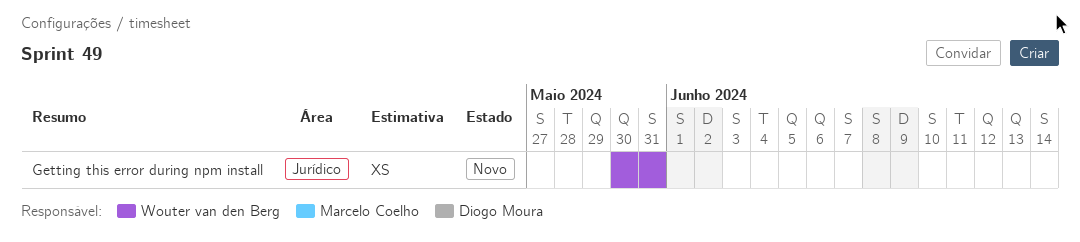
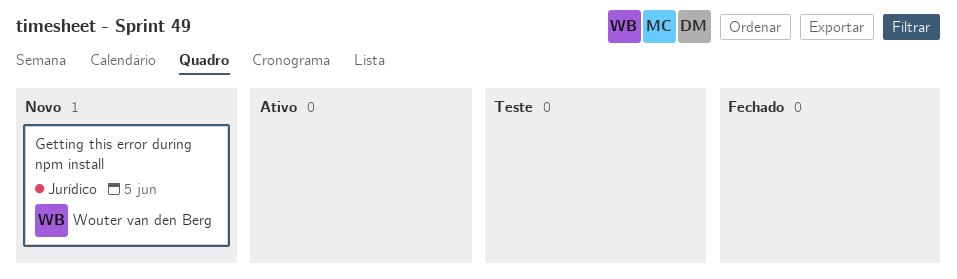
Getting this error during npm install, due: May 31 -> Jun 5

